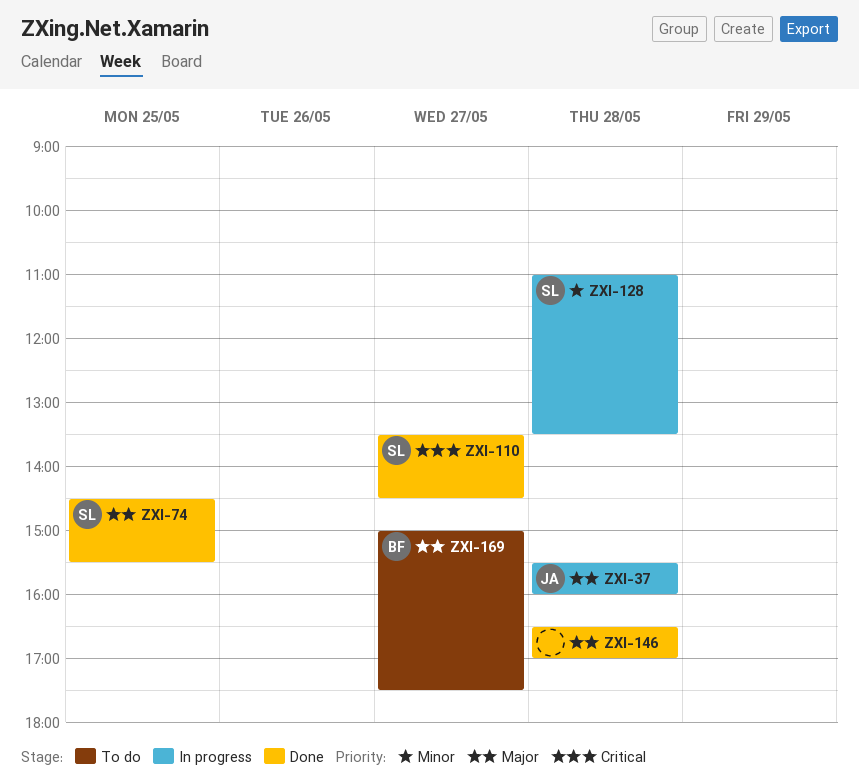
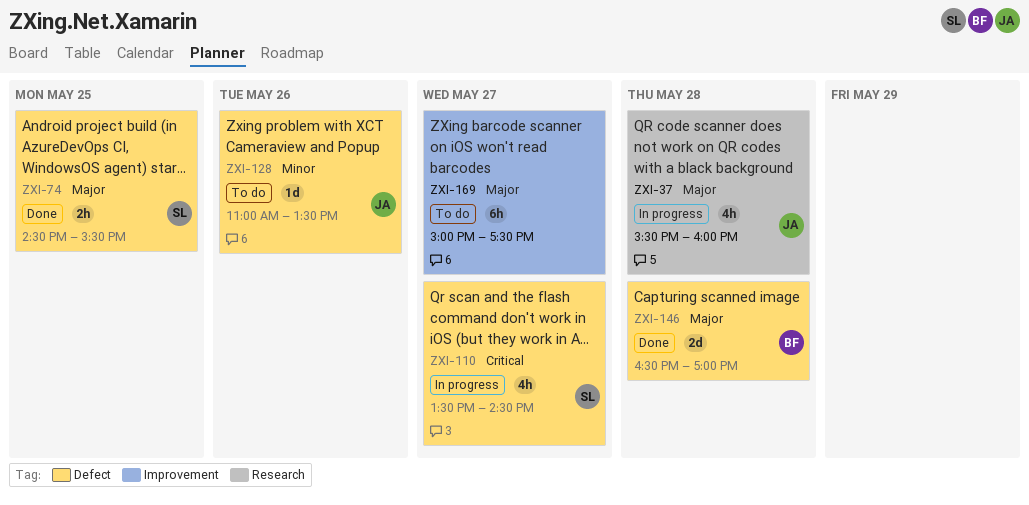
ZXI-110, status: Done -> In progress
ZXI-128, status: In progress -> To do
ZXI-128, owner: SL -> JA
ZXI-128, day: May 28 -> May 26
ZXI-146, owner: none -> BF
ZXI-169, owner: BF -> none

